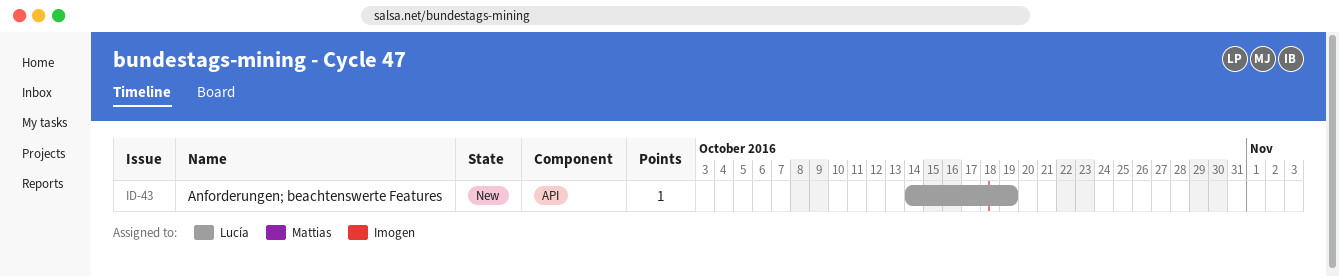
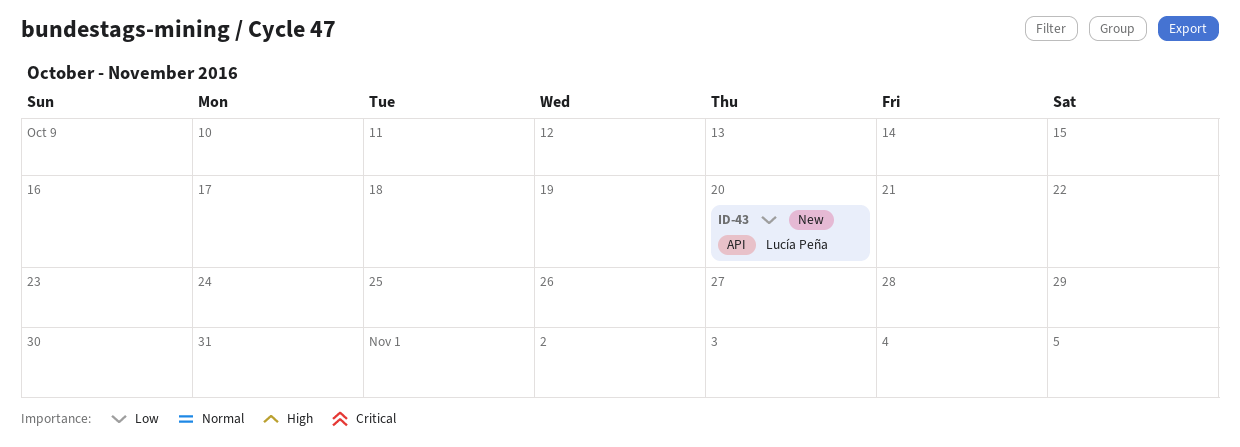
ID-43, due: Oct 19 -> Oct 20

